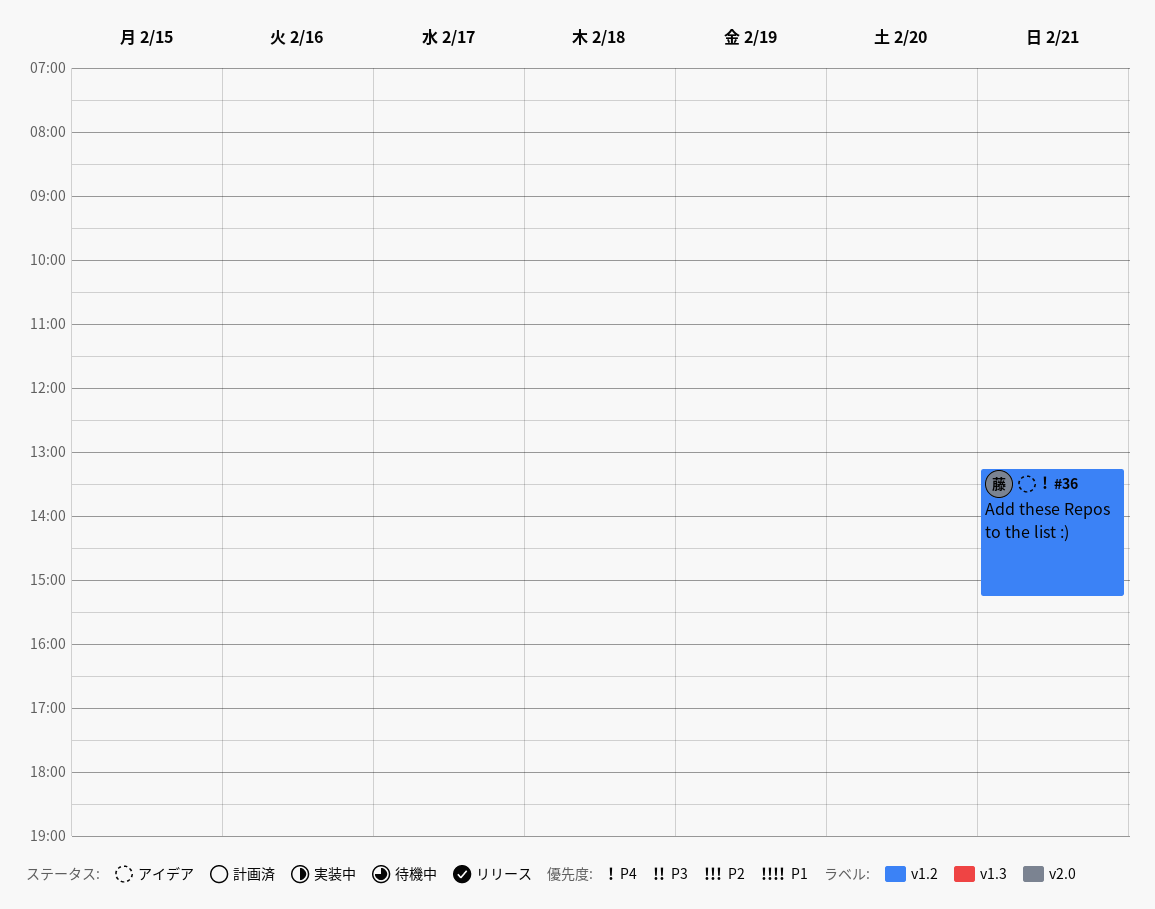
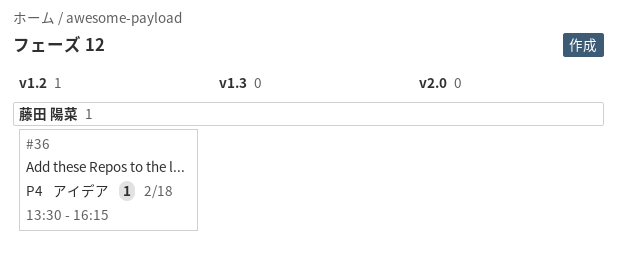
#36, day: Feb 21 -> Feb 18
#36, begins: 13:15 -> 13:30
#36, ends: 15:15 -> 16:15

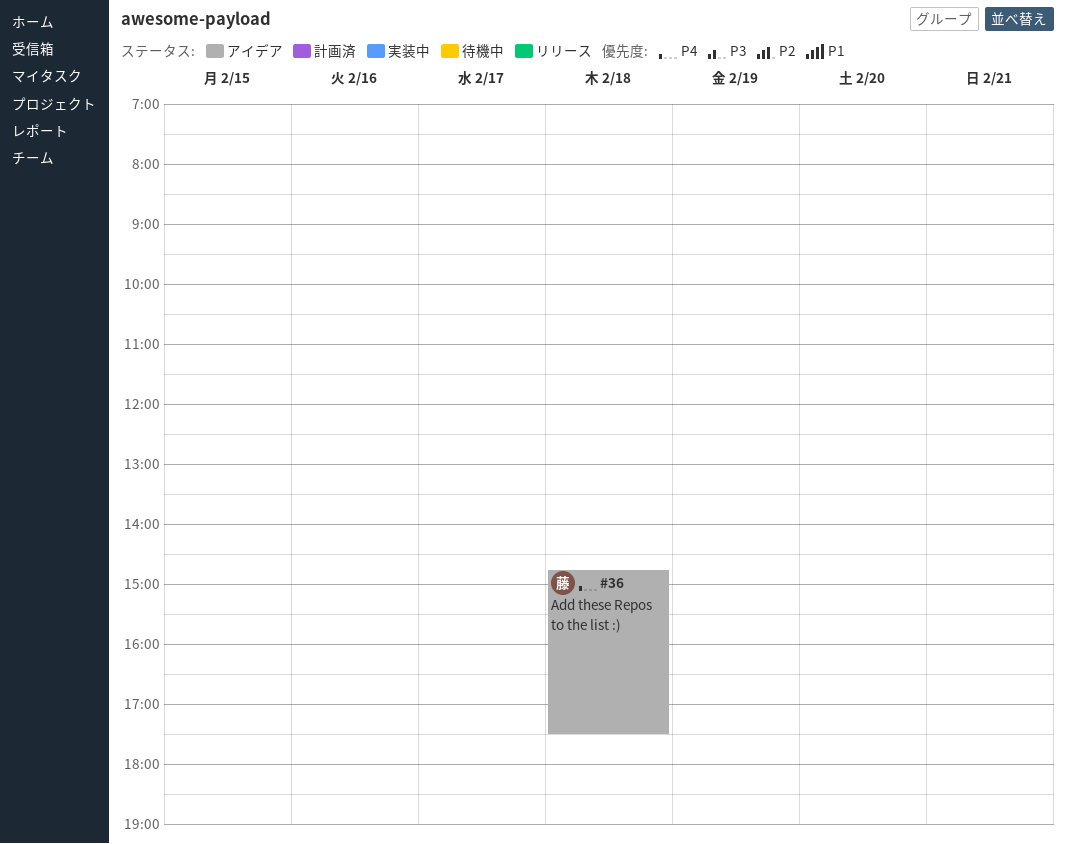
#36, begins: 13:30 -> 14:45
#36, ends: 16:15 -> 17:30

